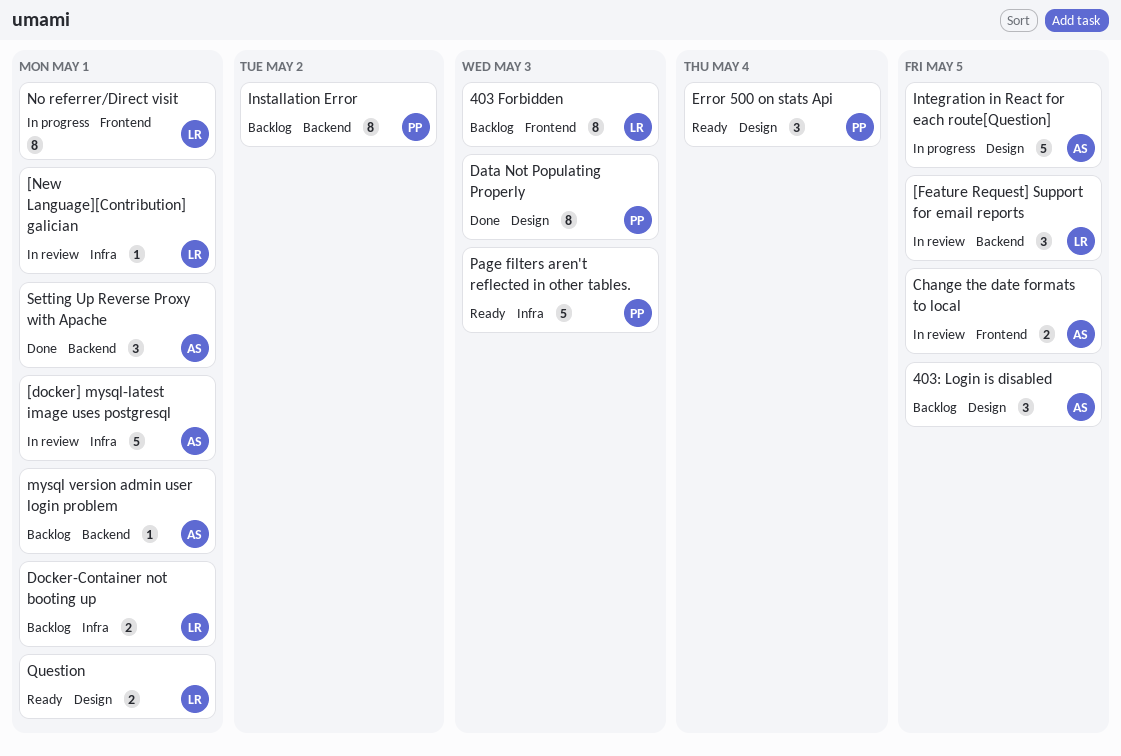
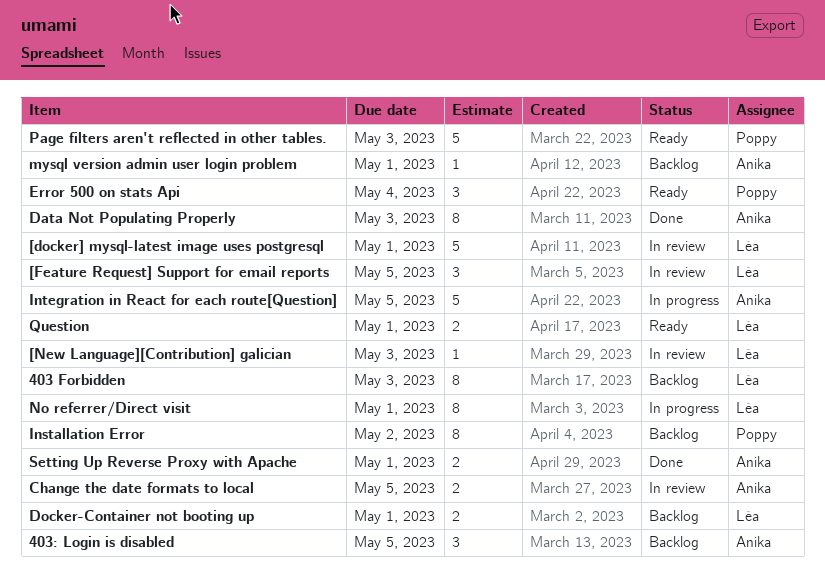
[docker] mysql-latest image uses postgresql, owner: Anika -> Léa
[New Language][Contribution] galician, due: May 1 -> May 3
Data Not Populating Properly, owner: Poppy -> Anika
Setting Up Reverse Proxy with Apache, estimate: 3 -> 2

